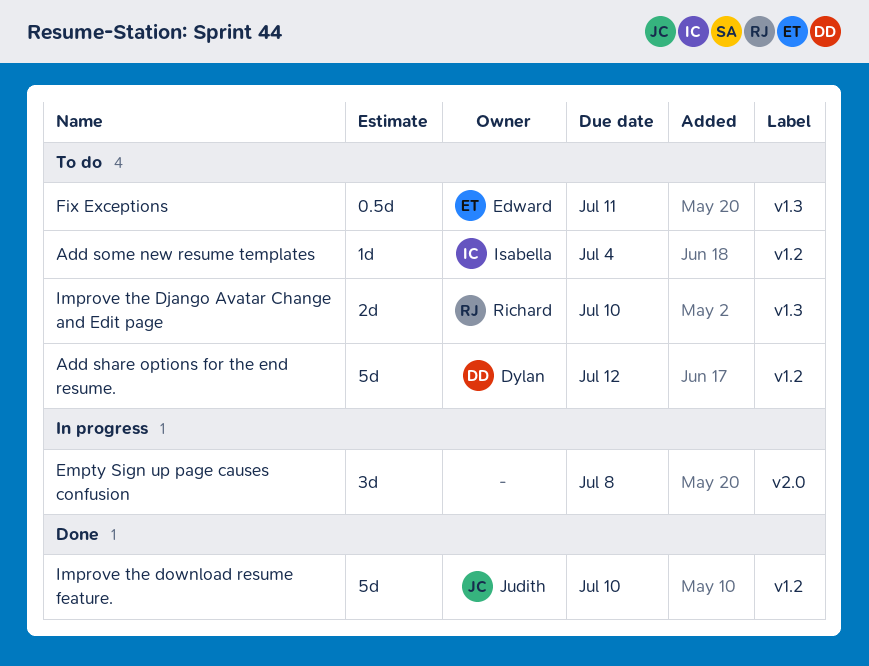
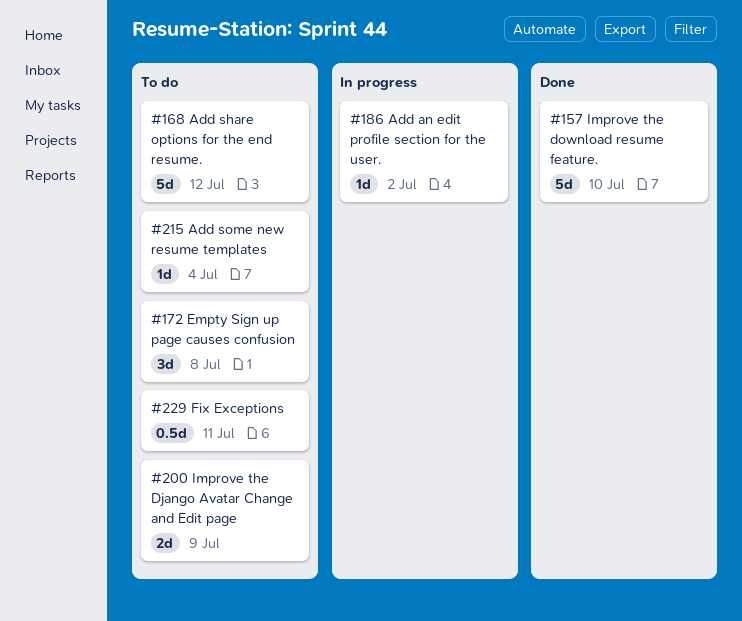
Add an edit profile section for the user.: none -> present
Empty Sign up page causes confusion, status: In progress -> To do
Improve the Django Avatar Change and Edit page, due: Jul 10 -> Jul 9

